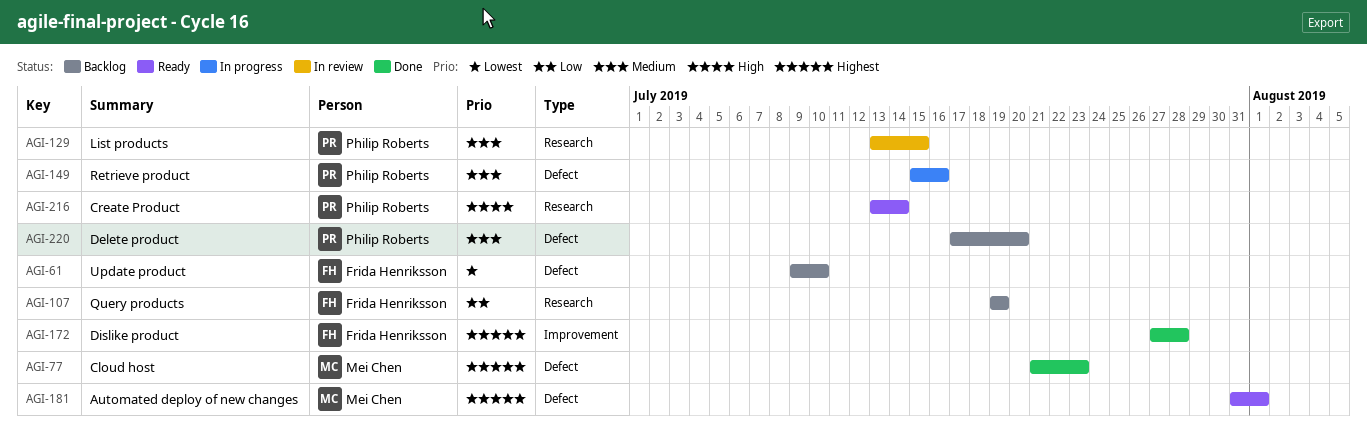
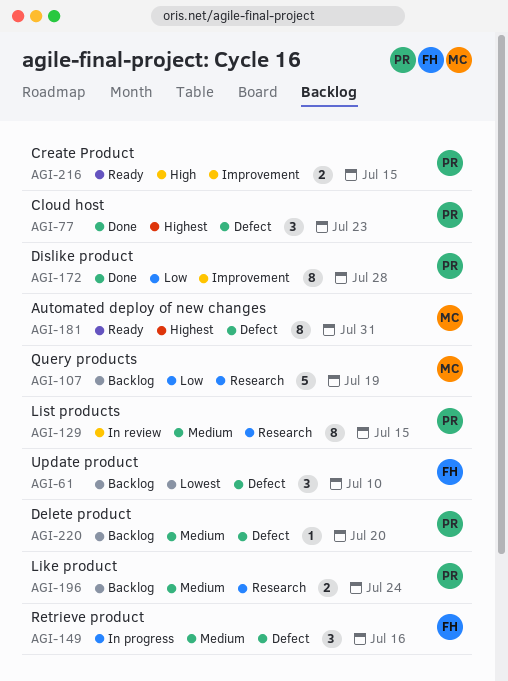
AGI-77, owner: Mei Chen -> Philip Roberts
AGI-107, owner: Frida Henriksson -> Mei Chen
AGI-149, owner: Philip Roberts -> Frida Henriksson
AGI-172, owner: Frida Henriksson -> Philip Roberts
AGI-172, priority: Highest -> Low
AGI-181, due: Aug 1 -> Jul 31
AGI-196: none -> present
AGI-216, label: Research -> Improvement
AGI-216, due: Jul 14 -> Jul 15

